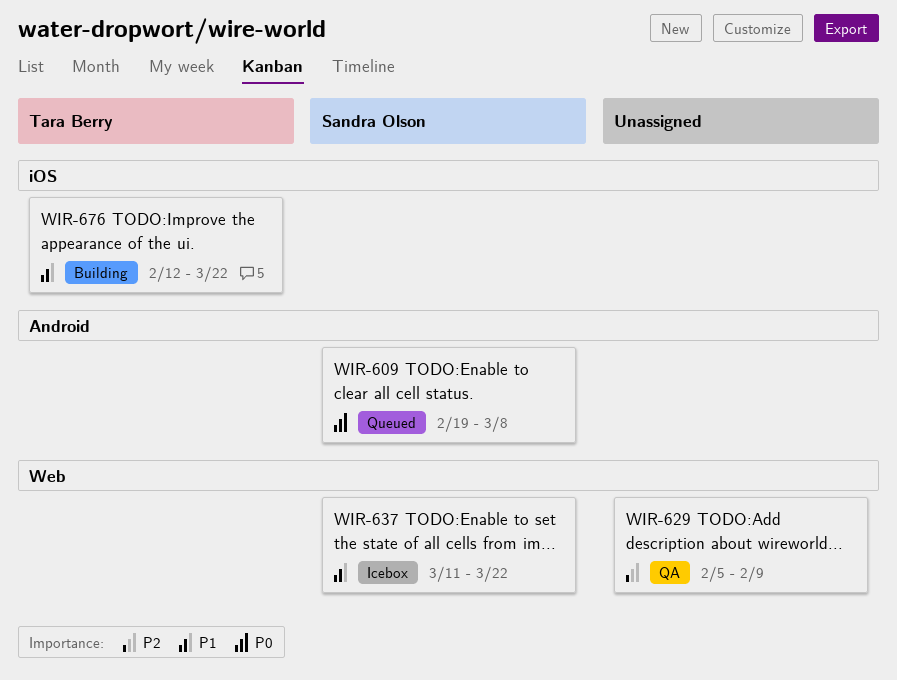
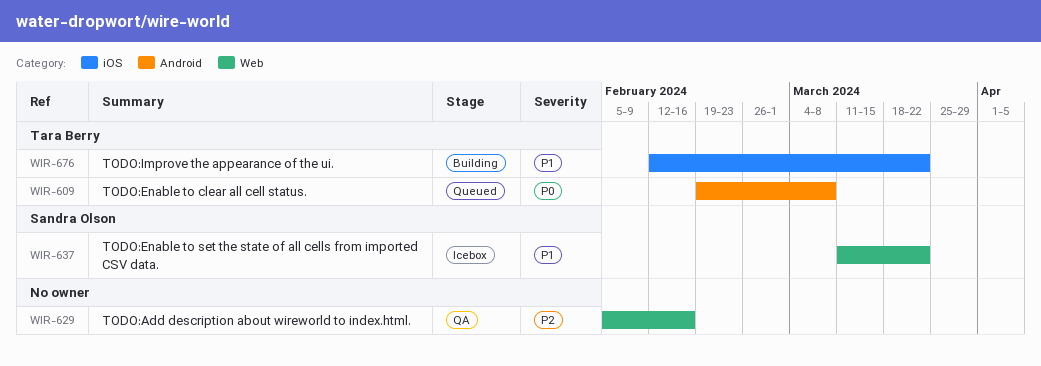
WIR-609, owner: Sandra Olson -> Tara Berry
WIR-629, due: Feb 9 -> Feb 16

